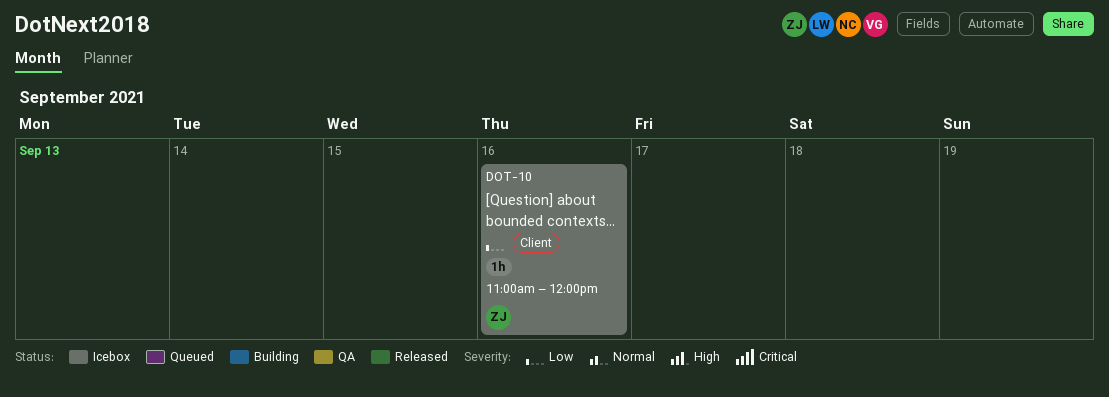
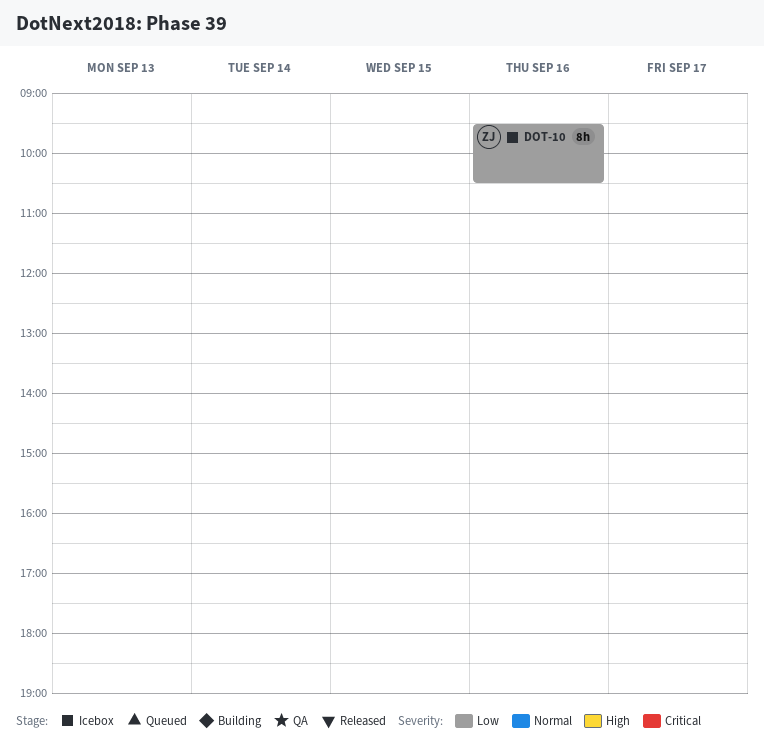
DOT-10, estimate: 1h -> 8h
DOT-10, begins: 11:00 -> 09:30
DOT-10, ends: 12:00 -> 10:30

